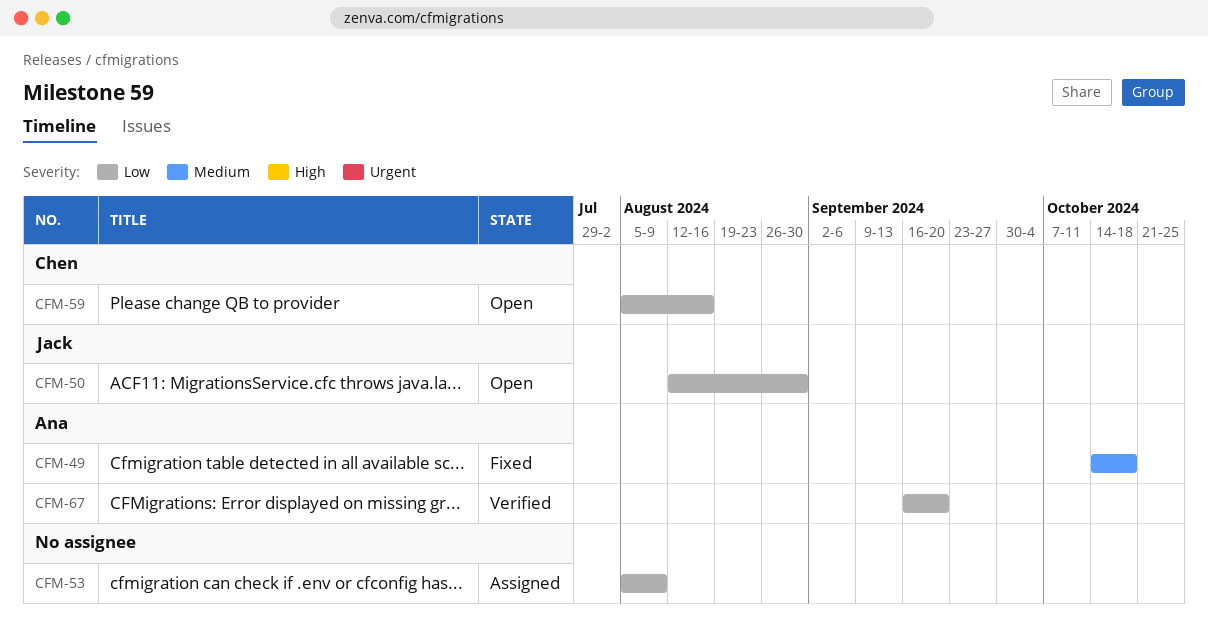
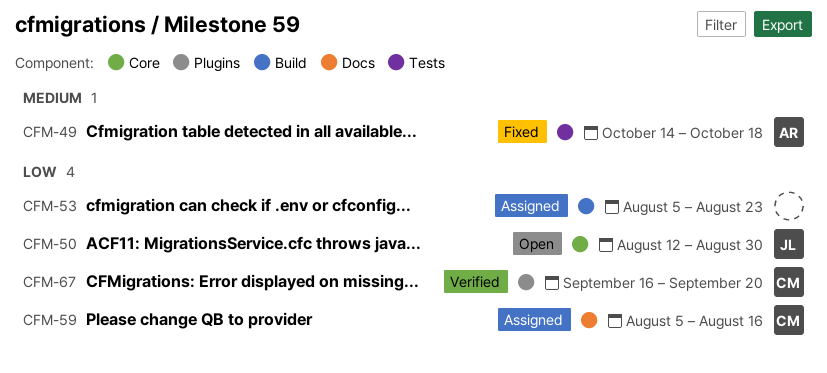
CFM-53, due: Aug 9 -> Aug 23
CFM-59, status: Open -> Assigned
CFM-67, owner: Ana -> Chen

